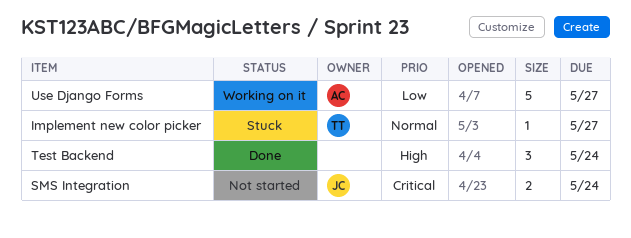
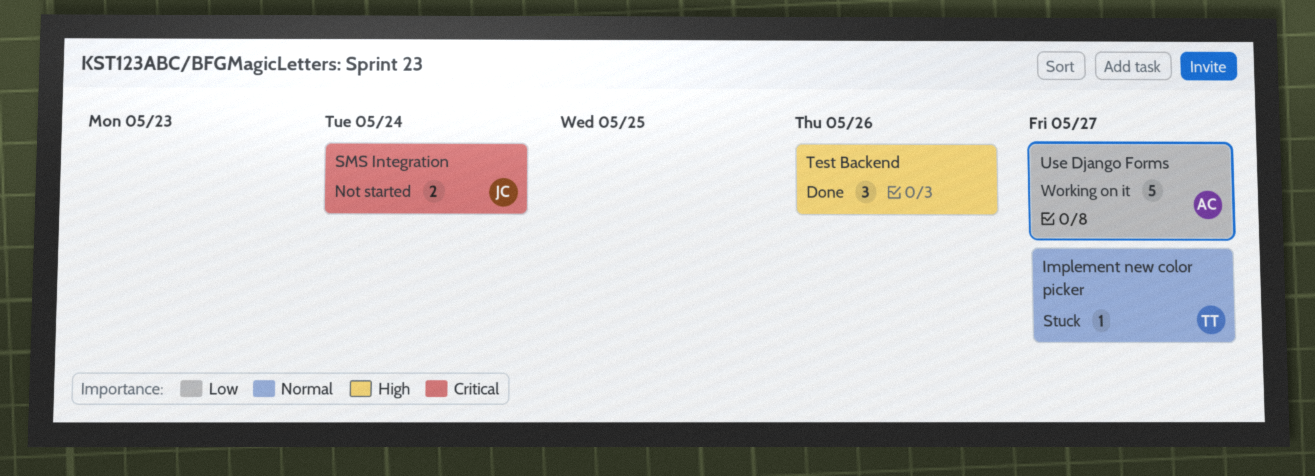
Test Backend, due: May 24 -> May 26

